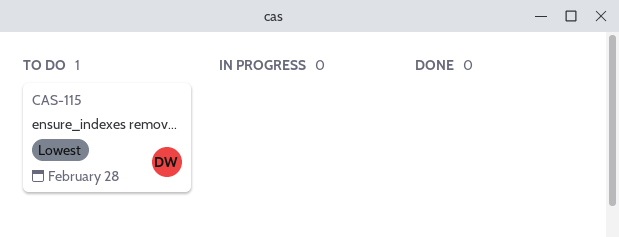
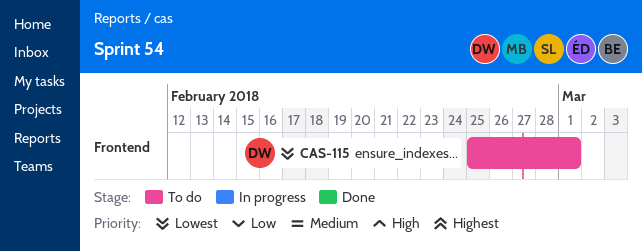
CAS-115, due: Feb 28 -> Mar 1

